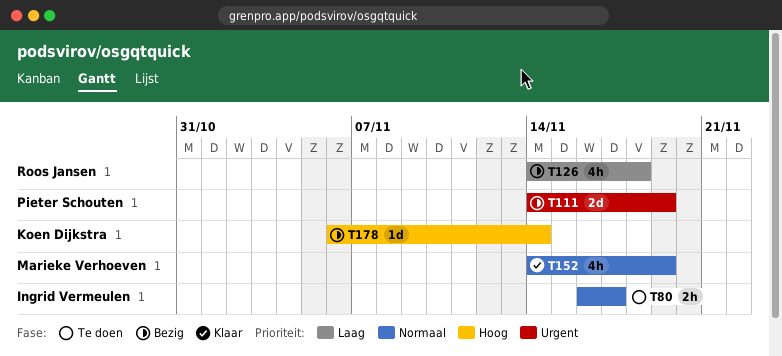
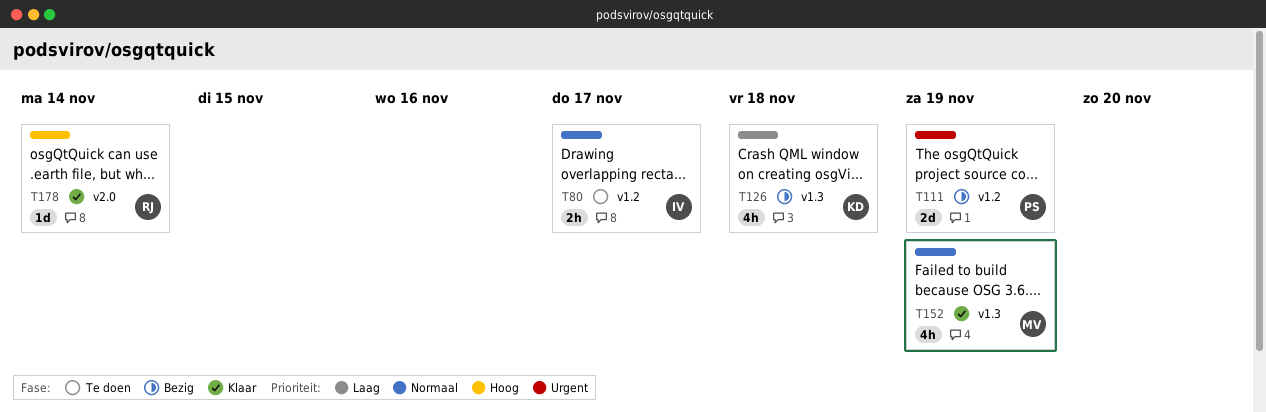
T126, owner: Roos Jansen -> Koen Dijkstra
T178, status: Bezig -> Klaar
T178, owner: Koen Dijkstra -> Roos Jansen

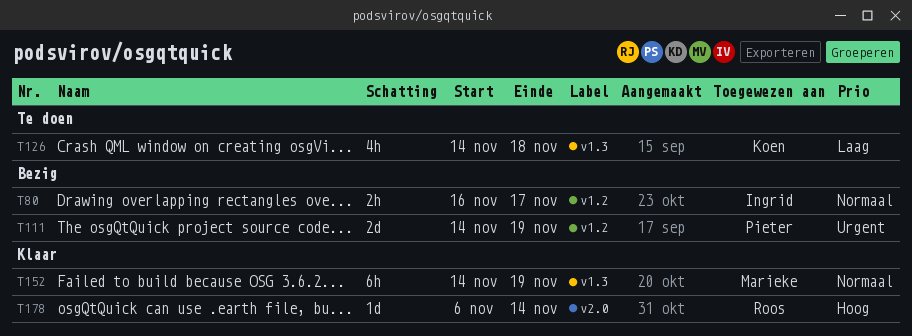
T80, status: Te doen -> Bezig
T126, status: Bezig -> Te doen
T152, estimate: 4h -> 6h

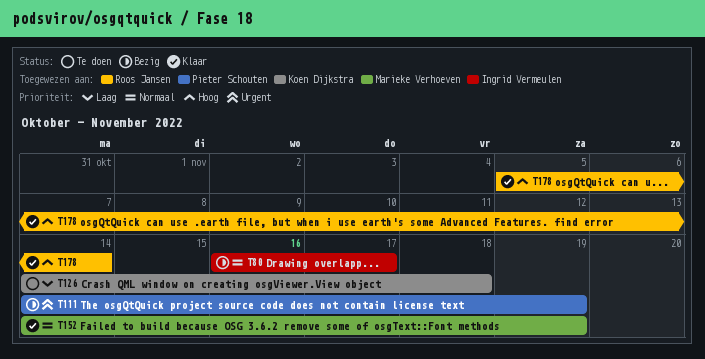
T178, start: Nov 6 -> Nov 5

